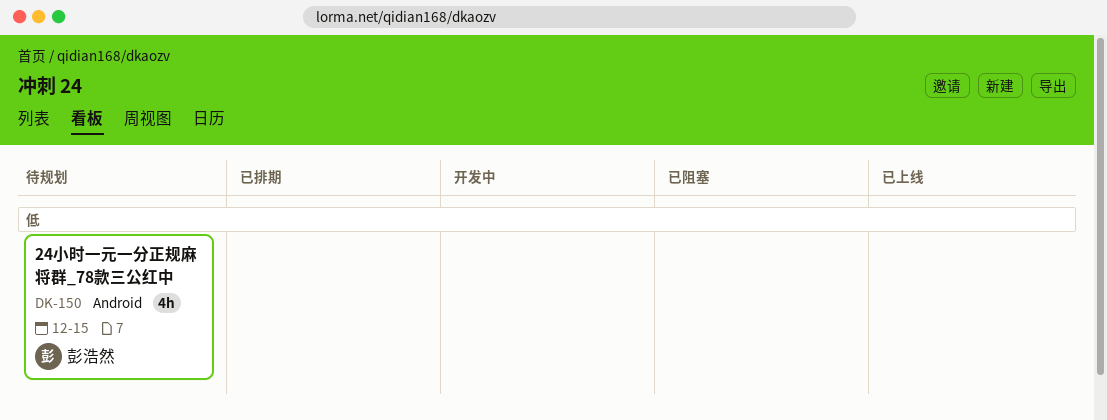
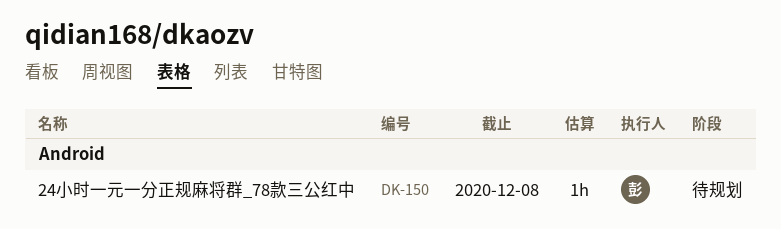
DK-150, estimate: 4h -> 1h
DK-150, due: Dec 15 -> Dec 8

